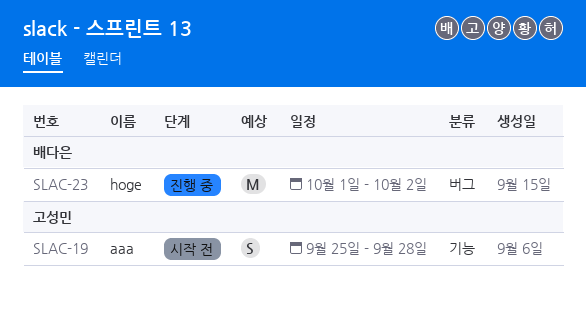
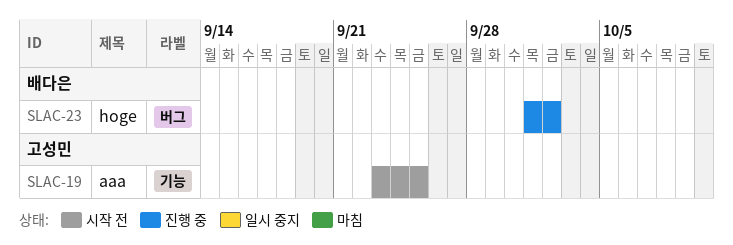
SLAC-19, start: Sep 25 -> Sep 23
SLAC-19, due: Sep 28 -> Sep 25

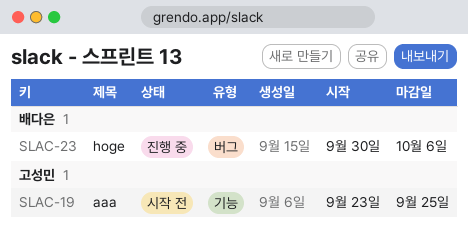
SLAC-23, start: Oct 1 -> Sep 30
SLAC-23, due: Oct 2 -> Oct 6

